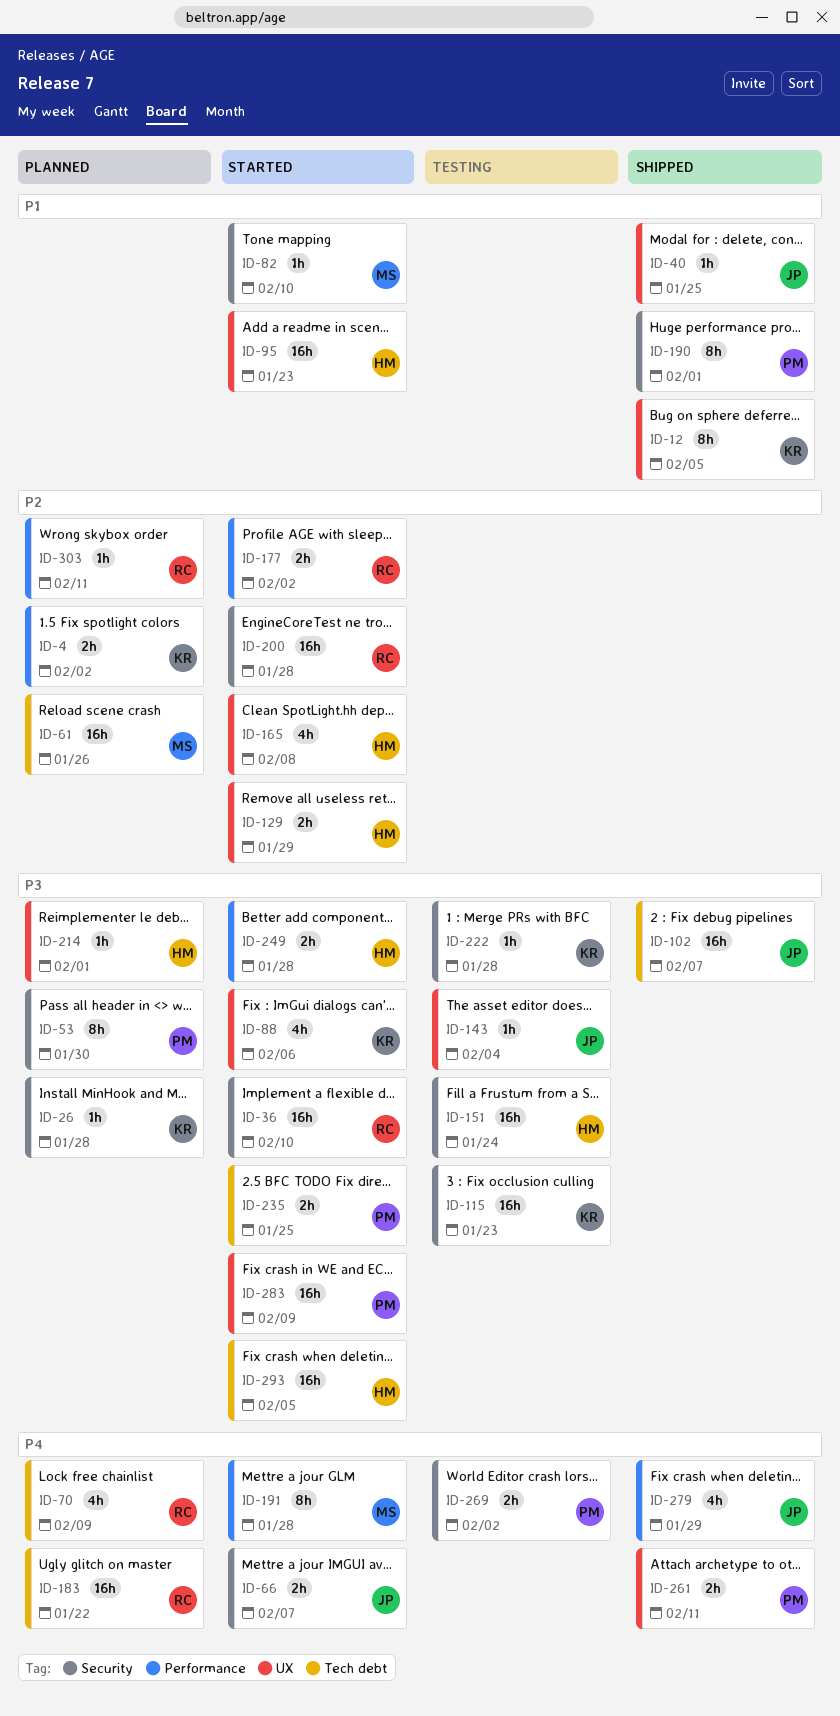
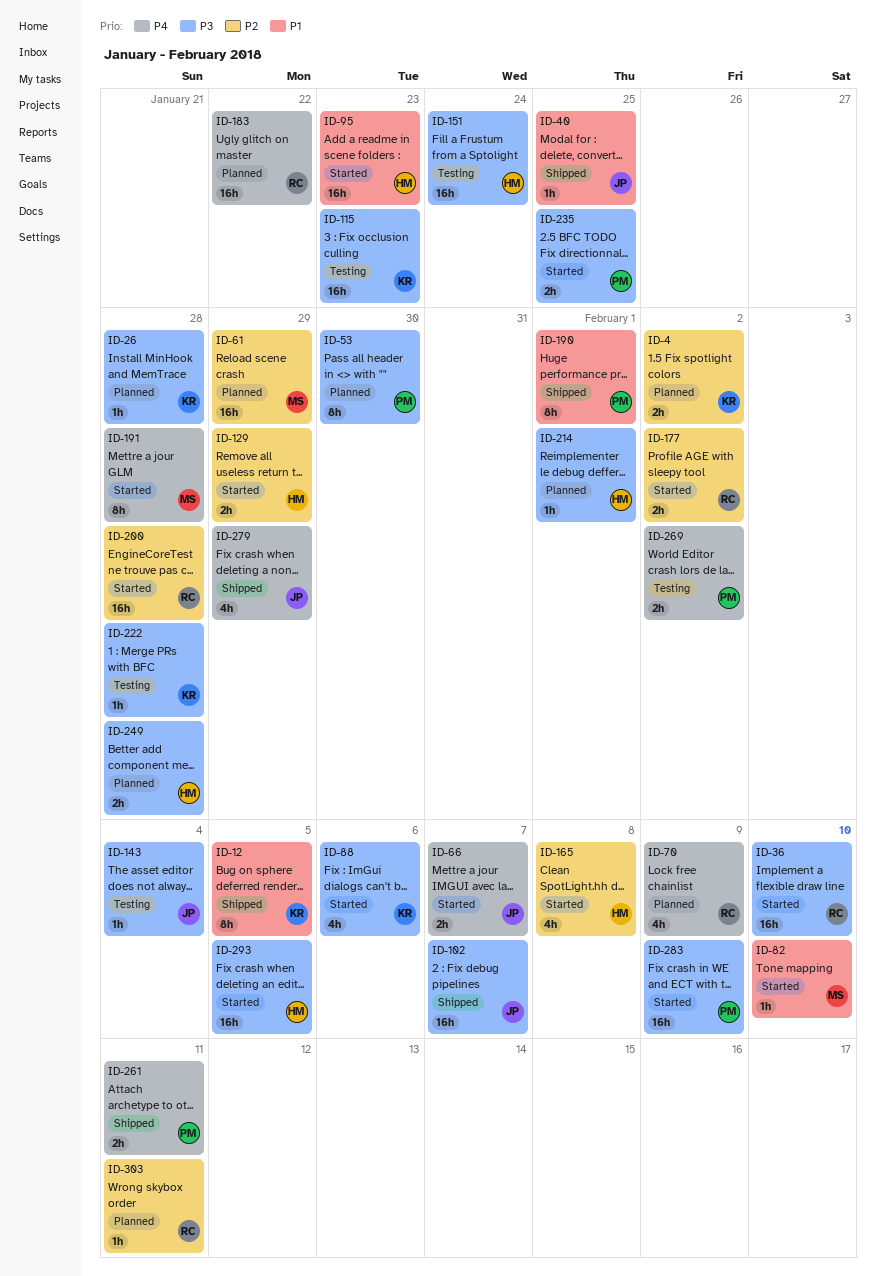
ID-61, due: Jan 26 -> Jan 29
ID-249, status: Started -> Planned

